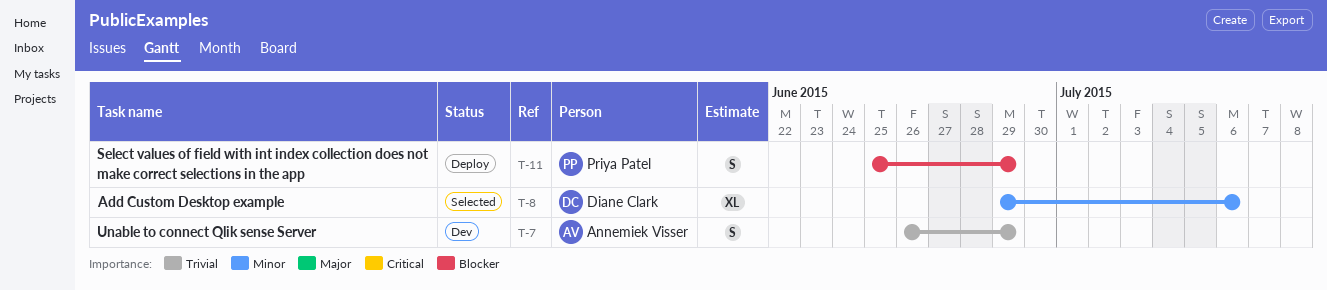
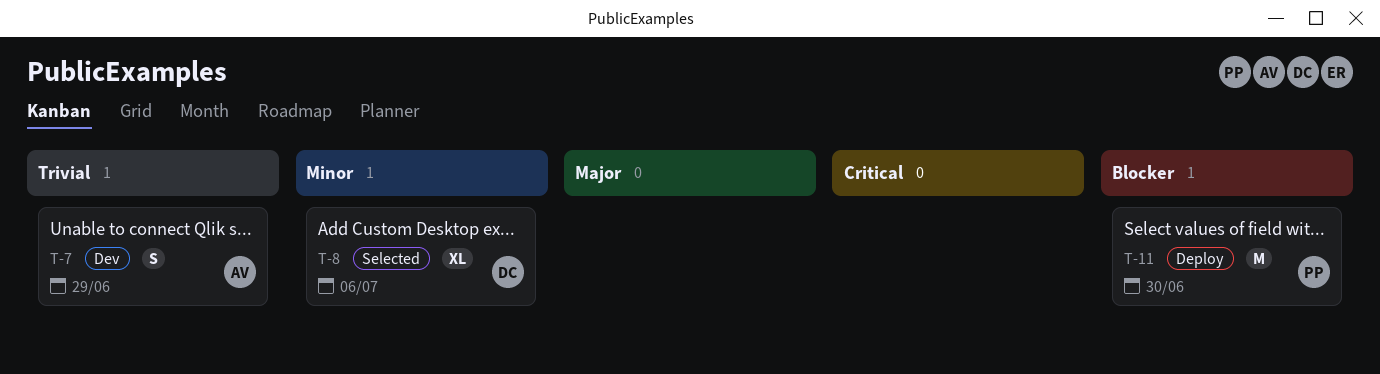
T-11, estimate: S -> M
T-11, due: Jun 29 -> Jun 30

